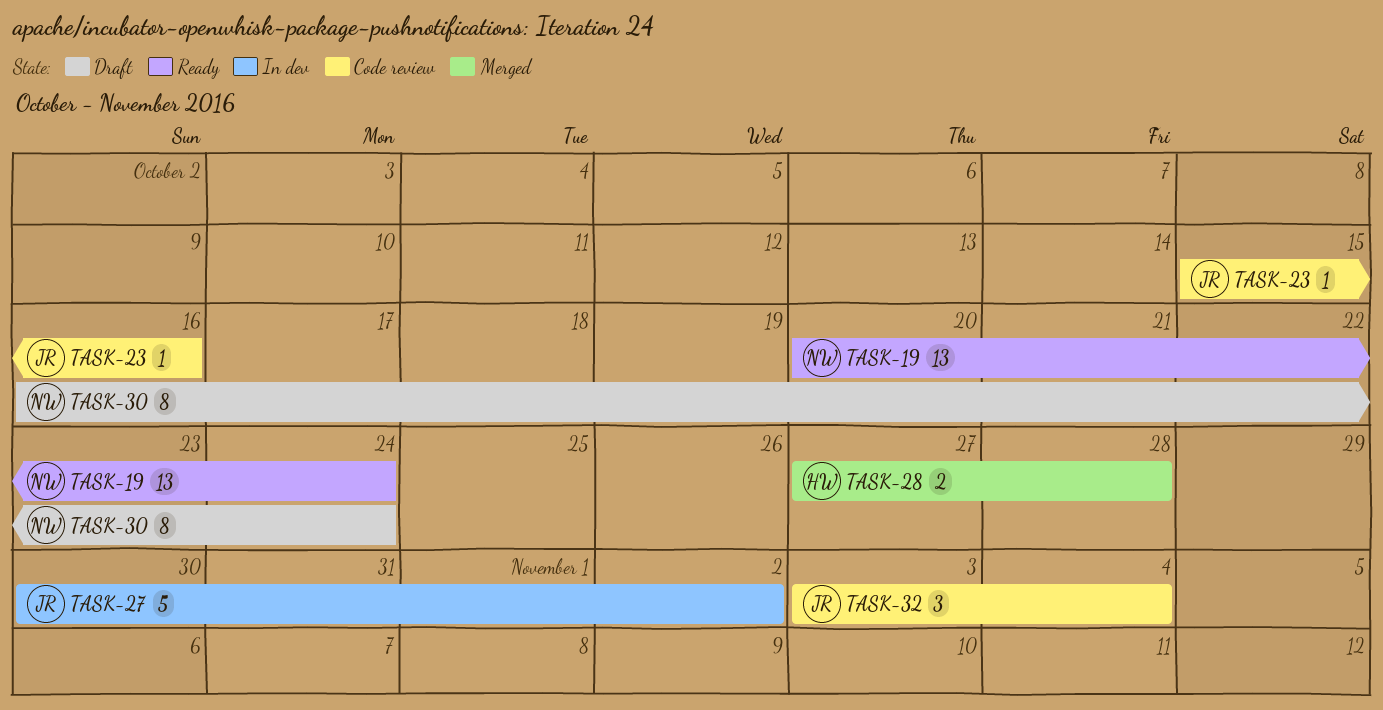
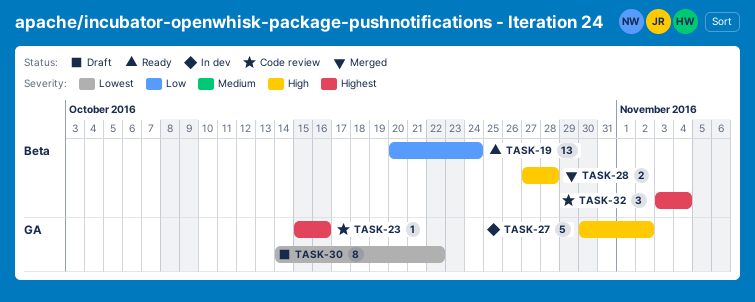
TASK-30, start: Oct 16 -> Oct 14
TASK-30, due: Oct 24 -> Oct 22

